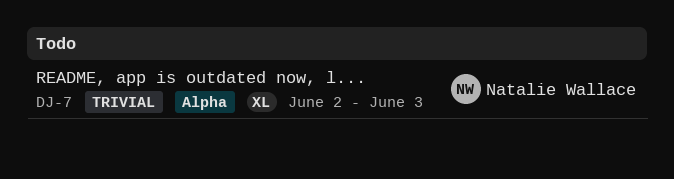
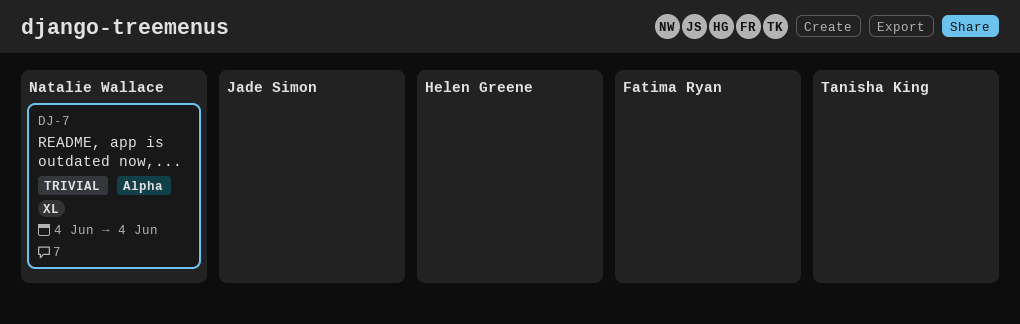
DJ-7, start: Jun 2 -> Jun 4
DJ-7, due: Jun 3 -> Jun 4

